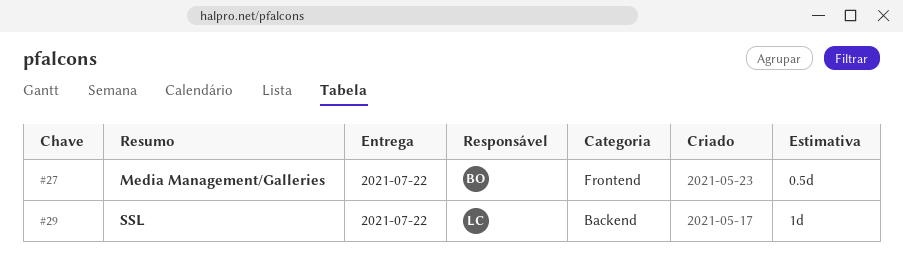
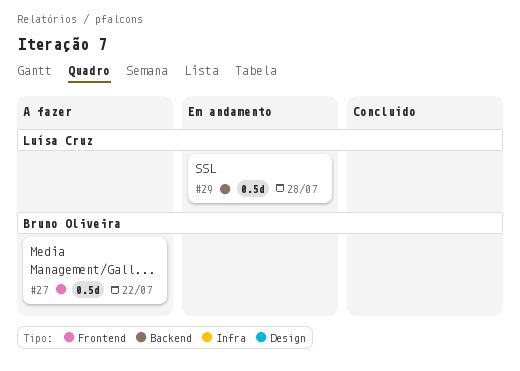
#29, estimate: 1d -> 0.5d
#29, due: Jul 22 -> Jul 28

